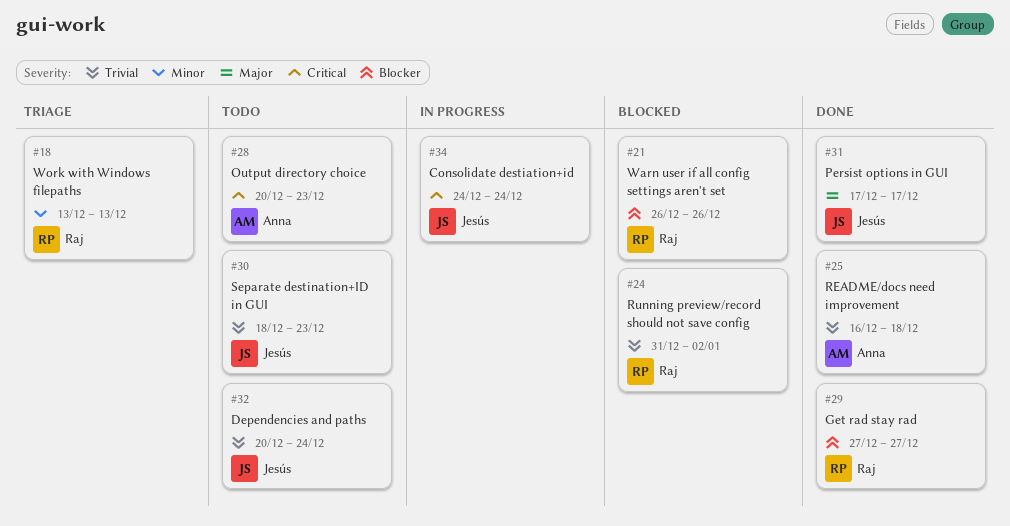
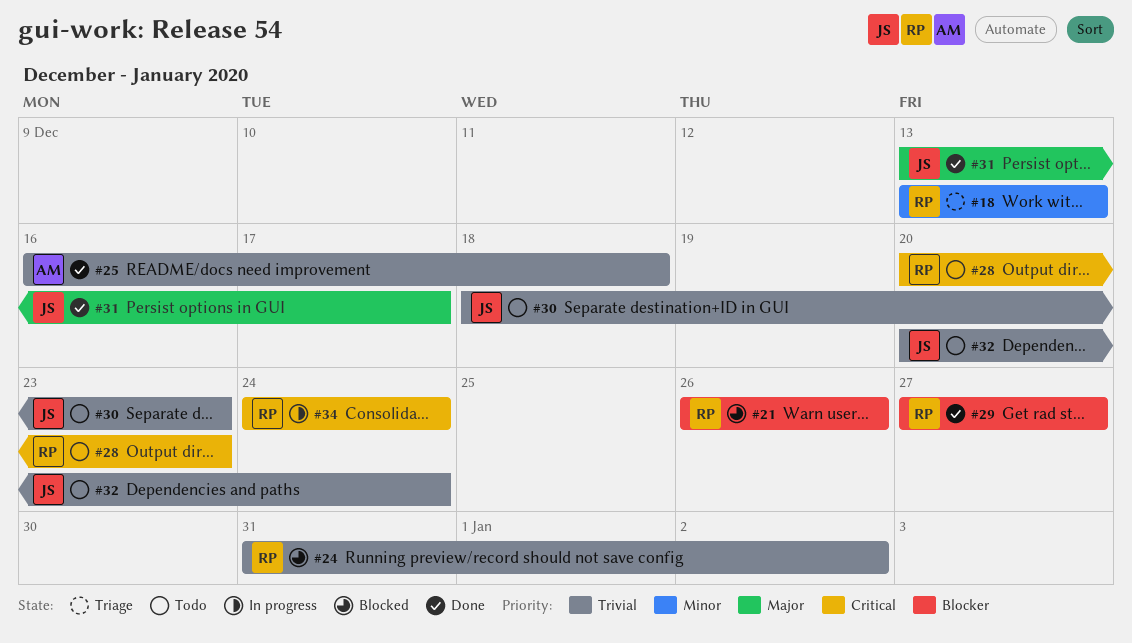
#28, owner: Anna -> Raj
#31, start: Dec 17 -> Dec 13
#34, owner: Jesús -> Raj

